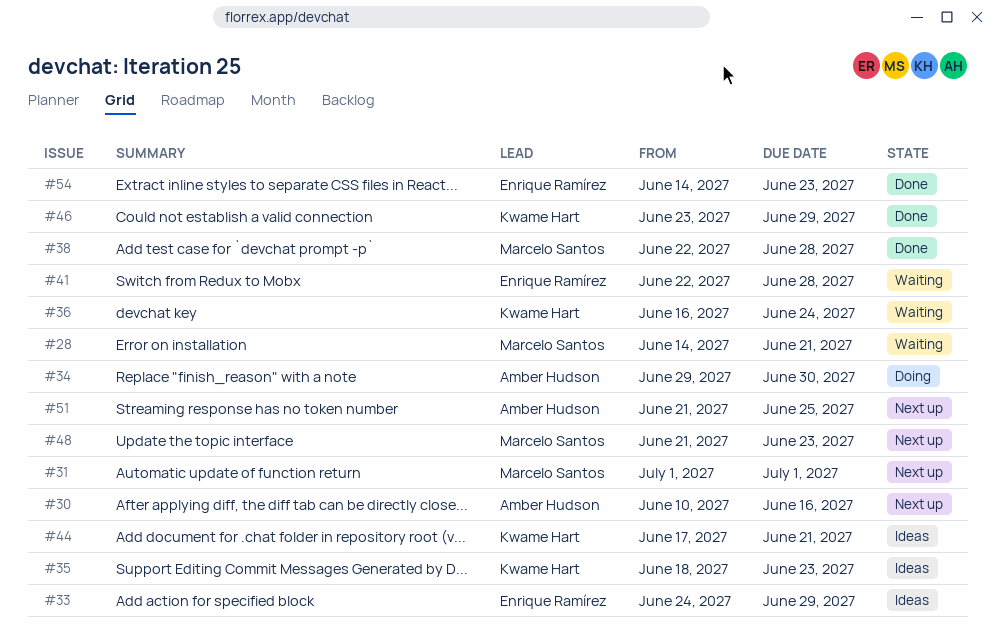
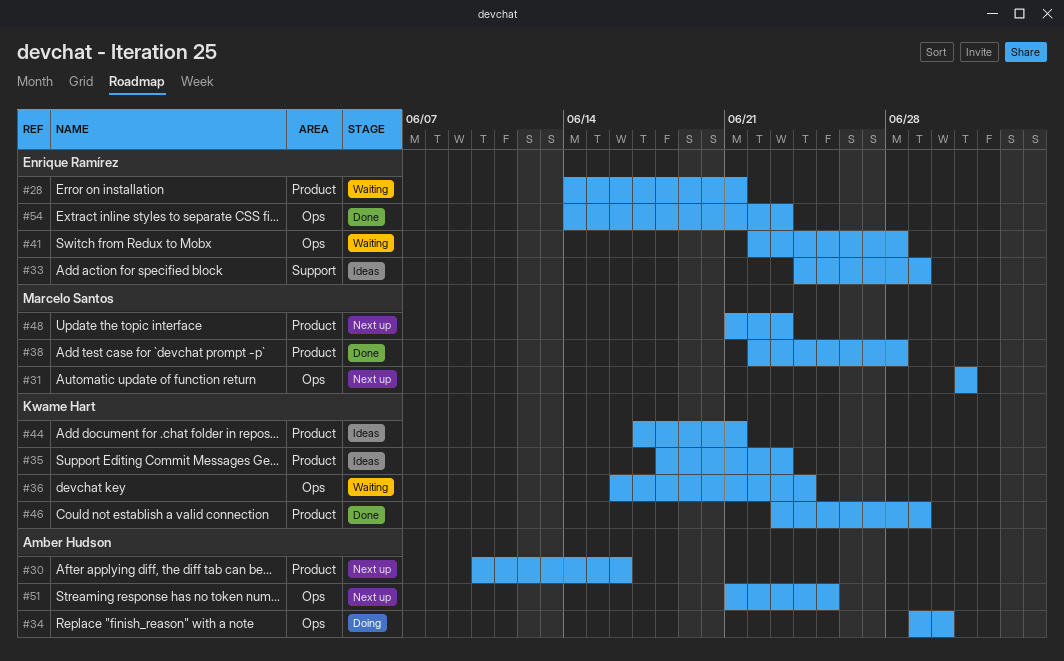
#28, owner: Marcelo Santos -> Enrique Ramírez

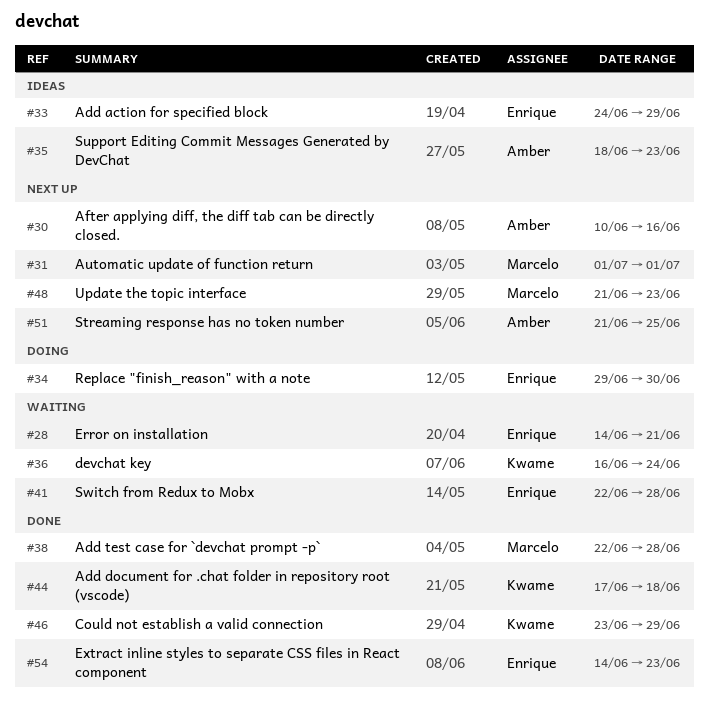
#34, owner: Amber Hudson -> Enrique Ramírez
#35, owner: Kwame Hart -> Amber Hudson
#44, status: Ideas -> Done
#44, due: Jun 21 -> Jun 18

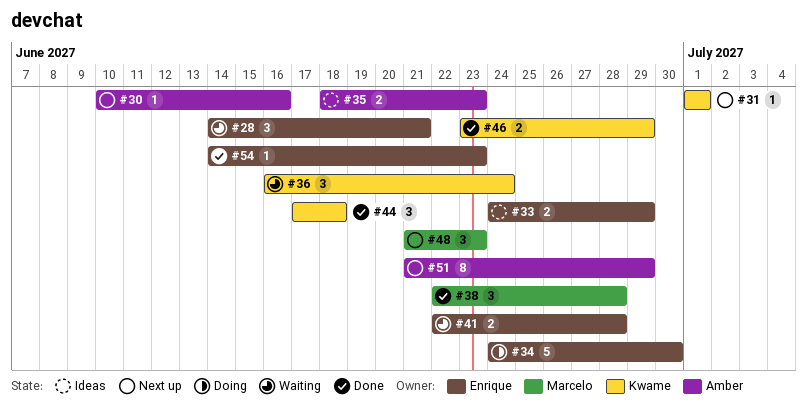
#31, owner: Marcelo -> Kwame
#34, start: Jun 29 -> Jun 24
#51, due: Jun 25 -> Jun 29

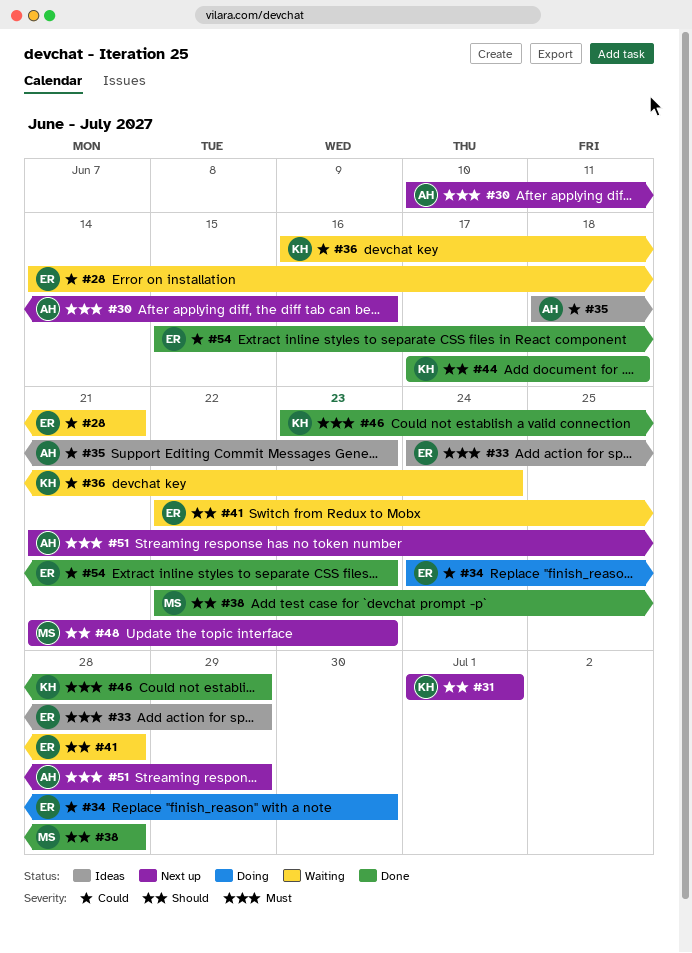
#54, start: Jun 14 -> Jun 15

